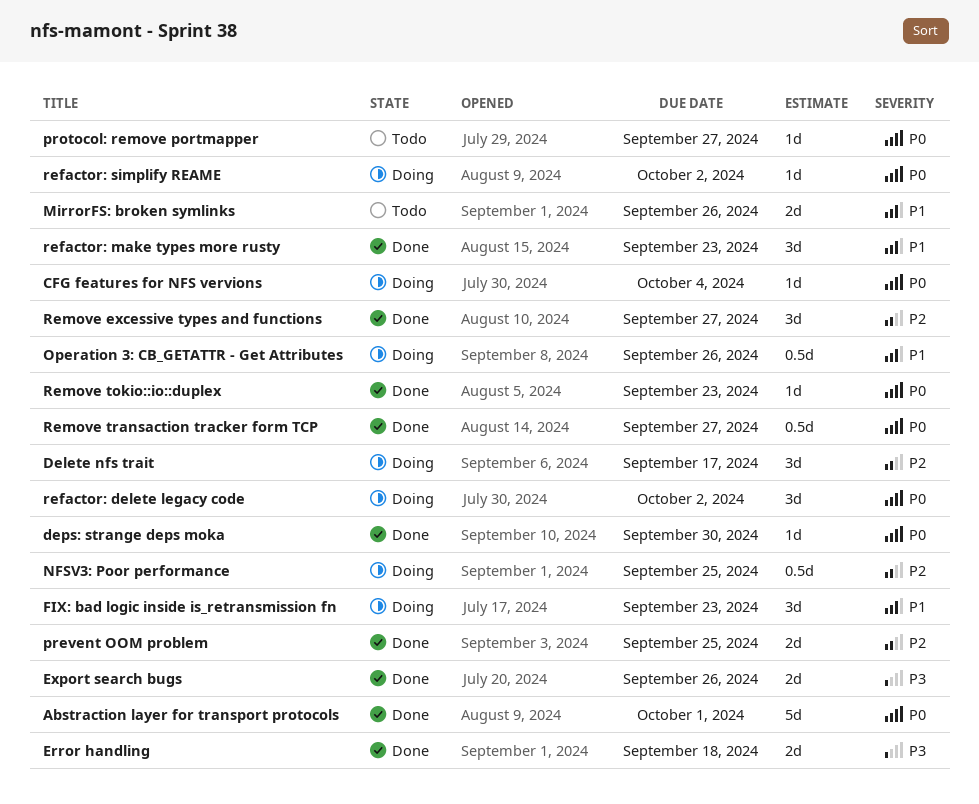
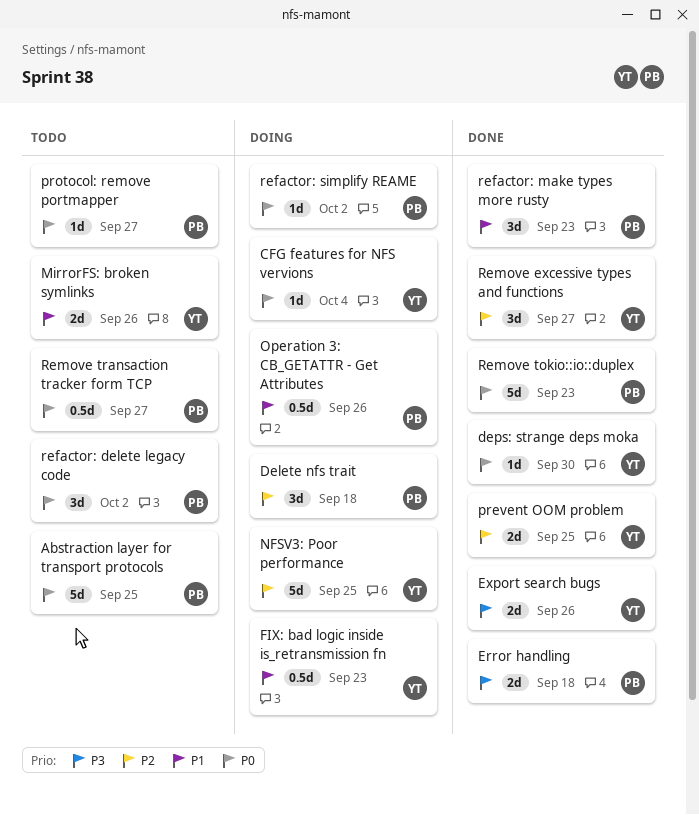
Abstraction layer for transport protocols, status: Done -> Todo
Abstraction layer for transport protocols, due: Oct 1 -> Sep 25
Delete nfs trait, due: Sep 17 -> Sep 18
FIX: bad logic inside is_retransmission fn, estimate: 3d -> 0.5d
NFSV3: Poor performance, estimate: 0.5d -> 5d
refactor: delete legacy code, status: Doing -> Todo
Remove tokio::io::duplex, estimate: 1d -> 5d
Remove transaction tracker form TCP, status: Done -> Todo

